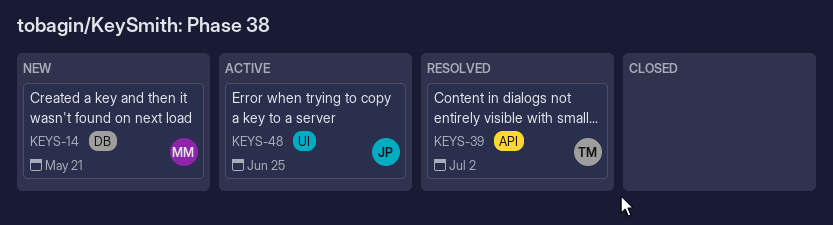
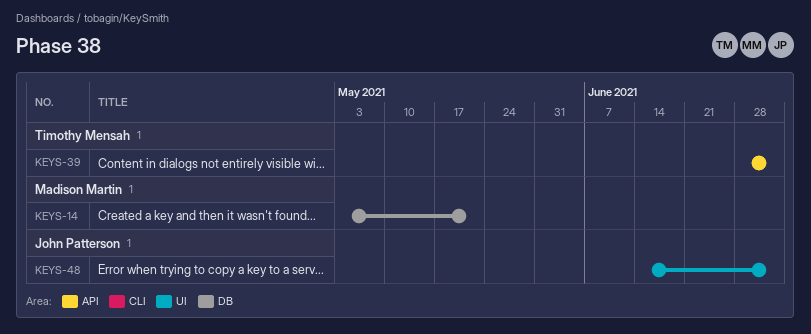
KEYS-48, due: Jun 25 -> Jul 2

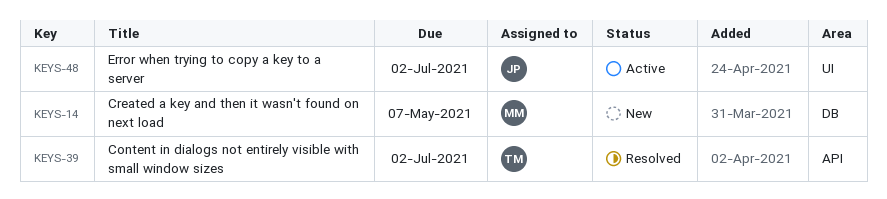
KEYS-14, due: May 21 -> May 7

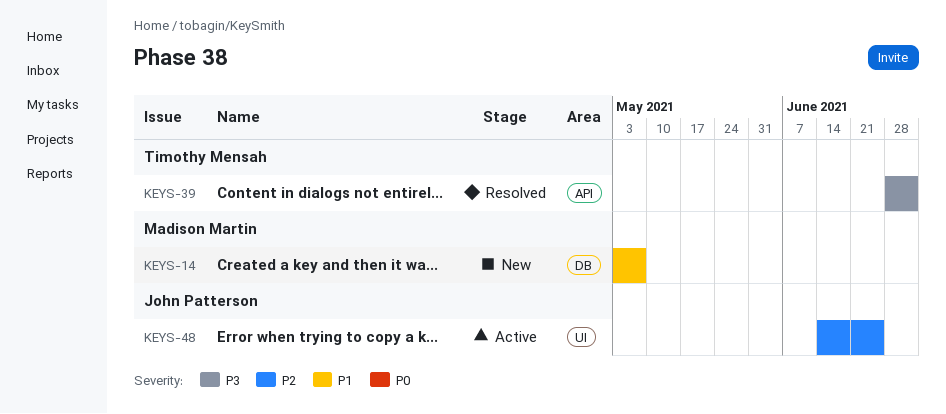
KEYS-48, due: Jul 2 -> Jun 25

